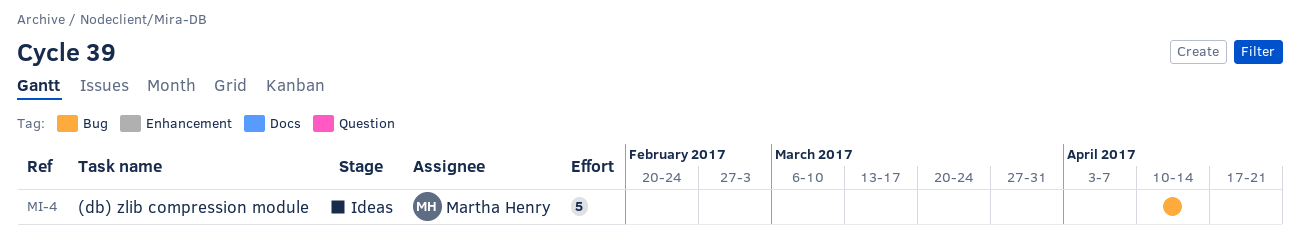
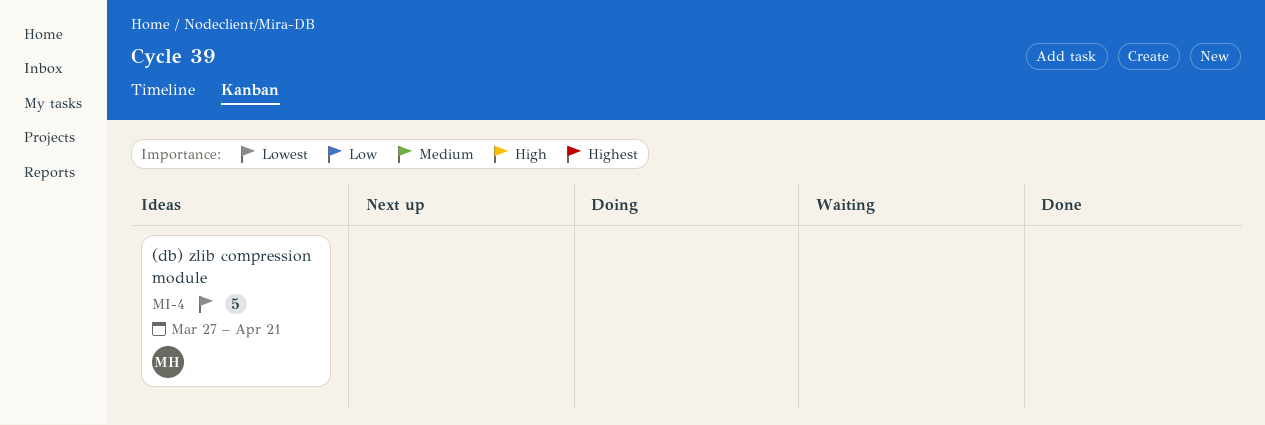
MI-4, start: Apr 10 -> Mar 27
MI-4, due: Apr 14 -> Apr 21

